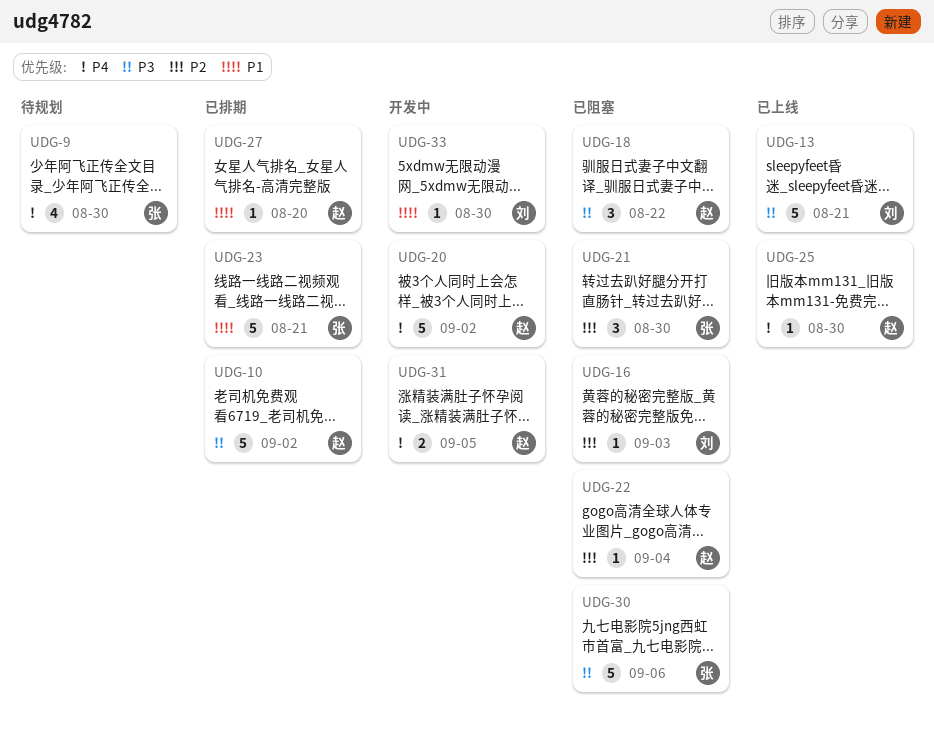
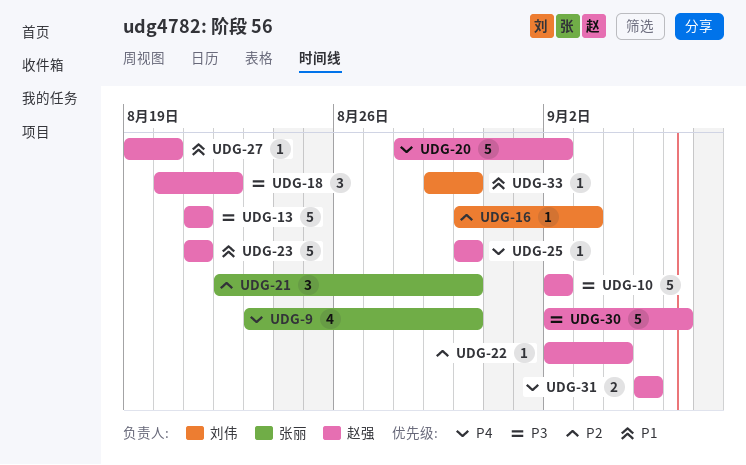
UDG-13, owner: 刘伟 -> 赵强
UDG-23, owner: 张丽 -> 赵强
UDG-30, owner: 张丽 -> 赵强

